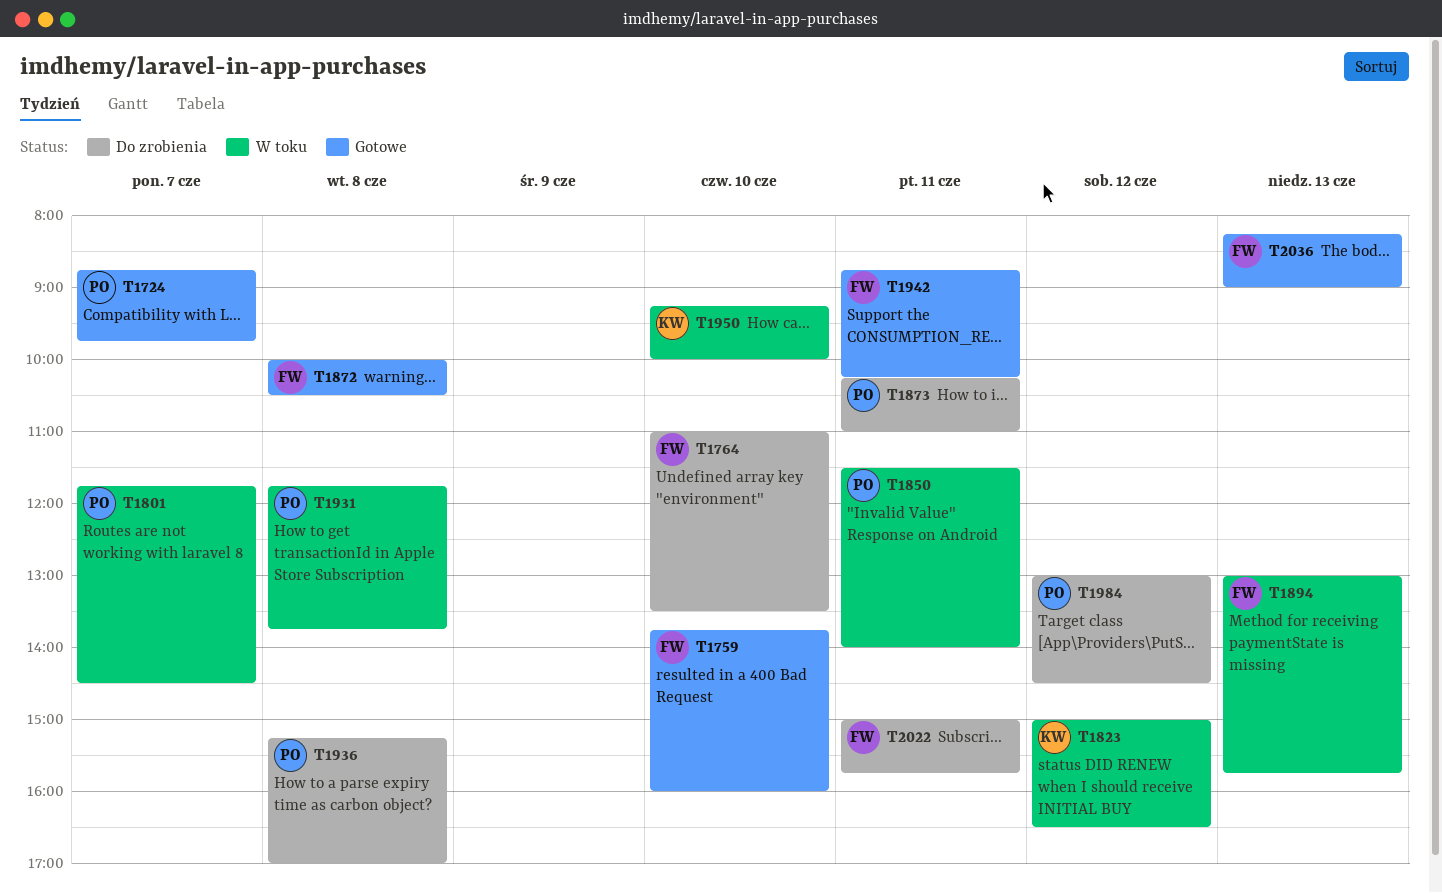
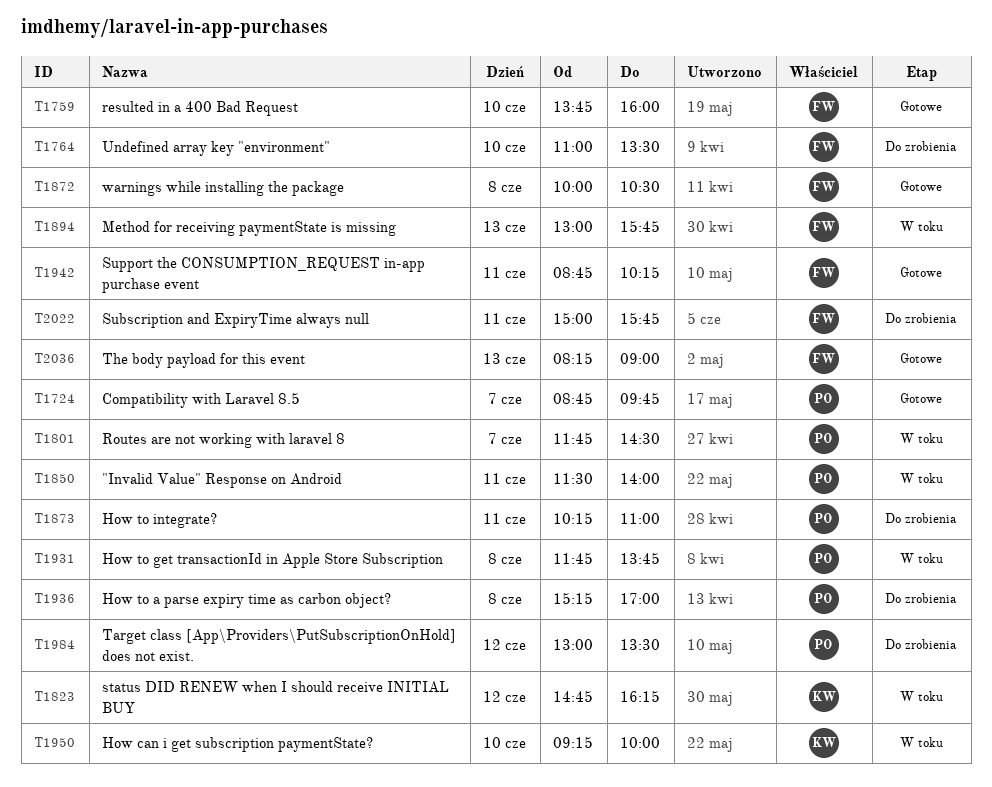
T1823, begins: 15:00 -> 14:45
T1823, ends: 16:30 -> 16:15
T1984, ends: 14:30 -> 13:30

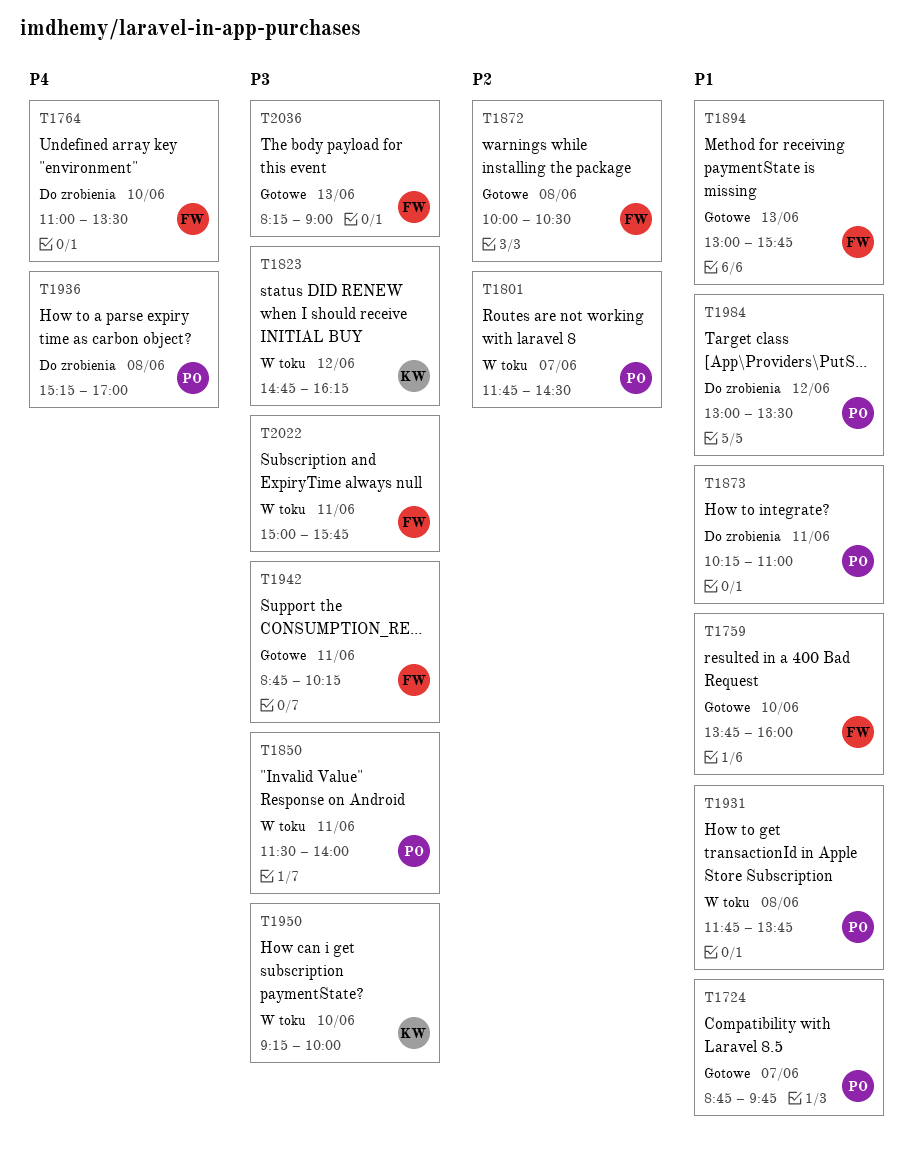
T1894, status: W toku -> Gotowe
T2022, status: Do zrobienia -> W toku

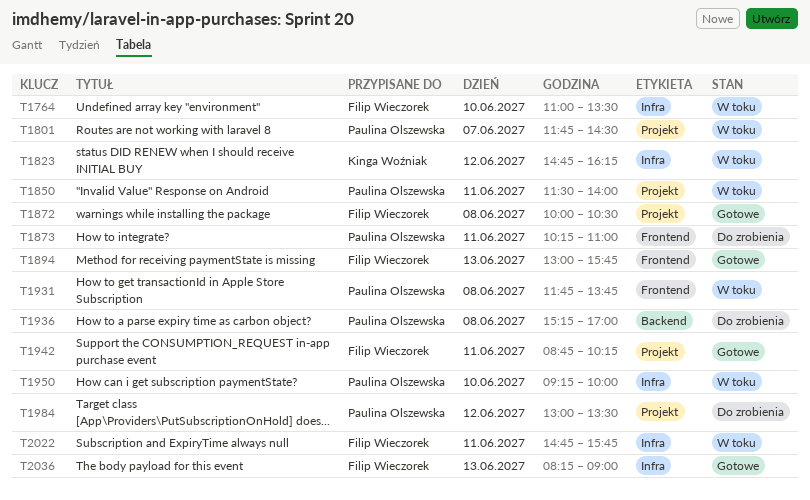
T1724: present -> none
T1759: present -> none
T1764, status: Do zrobienia -> W toku
T1950, owner: Kinga Woźniak -> Paulina Olszewska
T2022, begins: 15:00 -> 14:45

